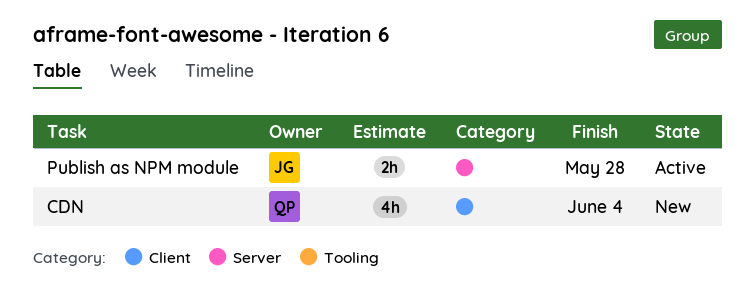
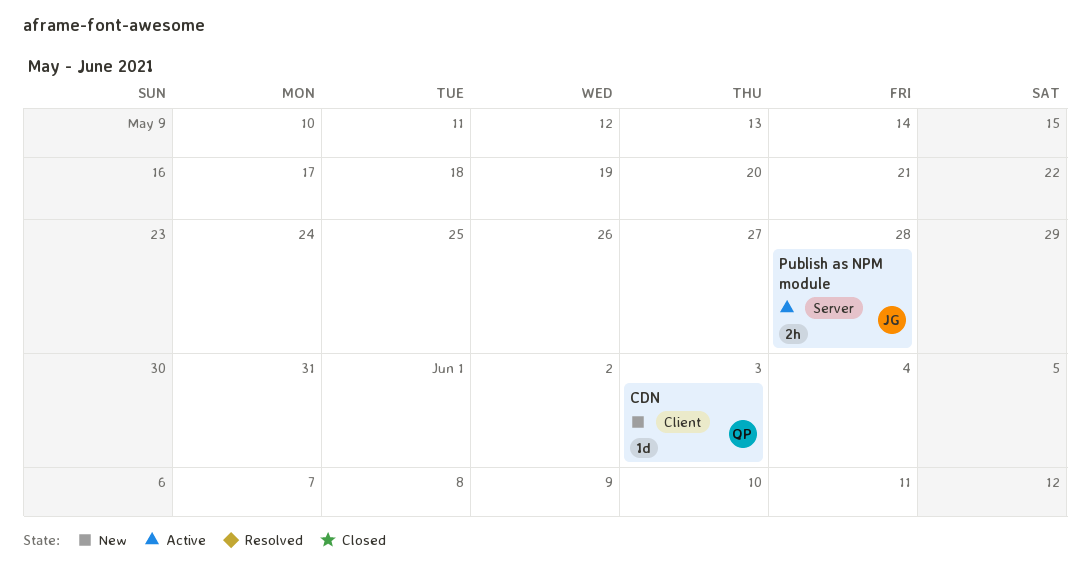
CDN, estimate: 4h -> 1d
CDN, due: Jun 4 -> Jun 3

